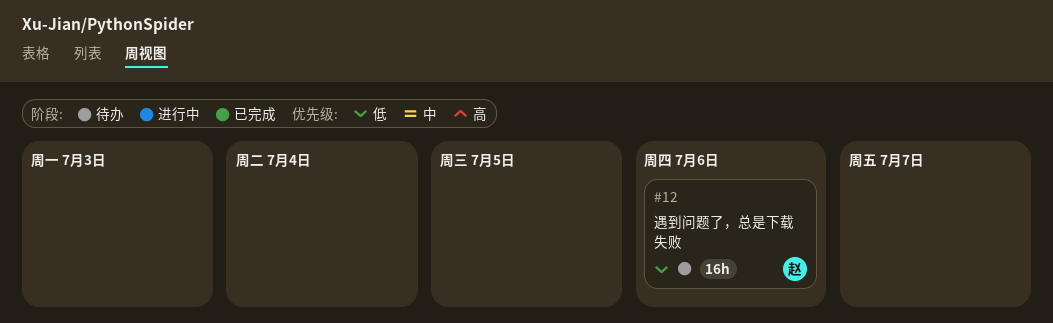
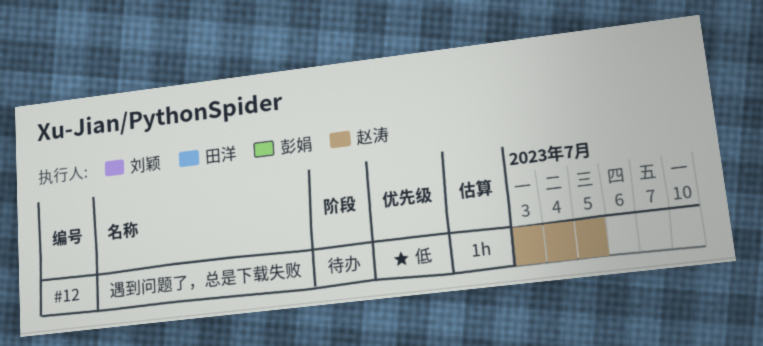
#12, estimate: 16h -> 1h
#12, due: Jul 6 -> Jul 5

